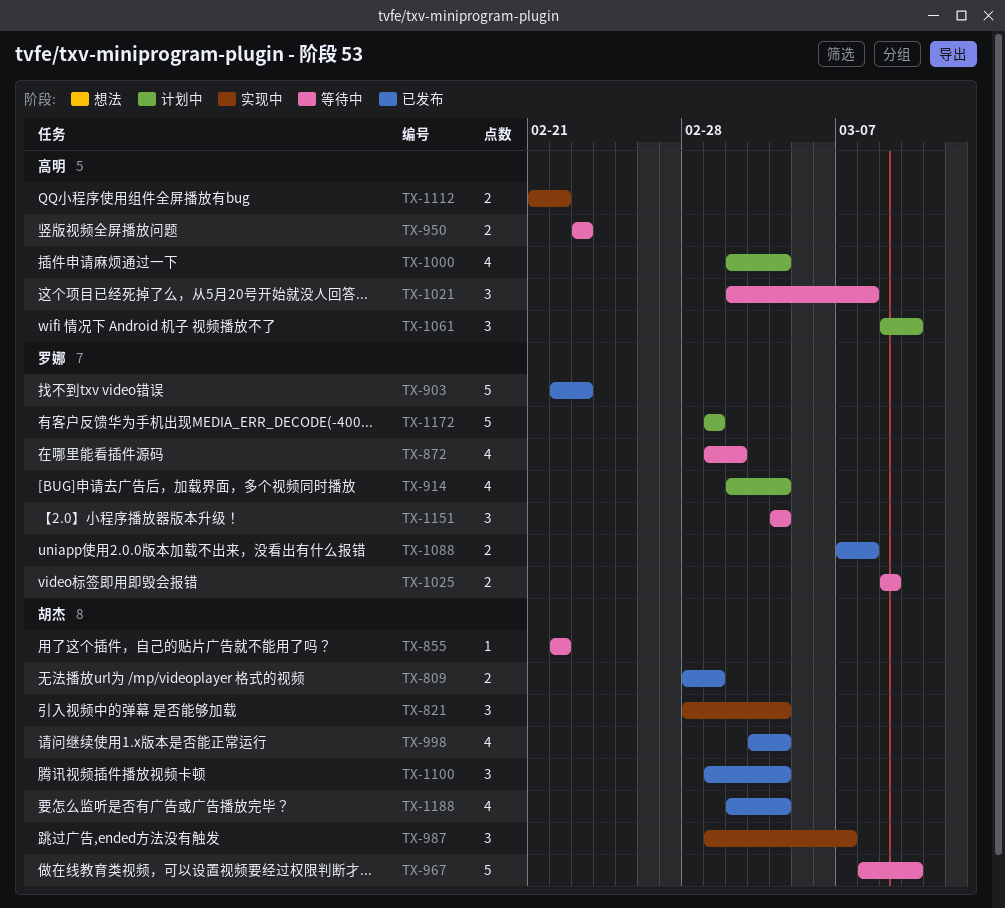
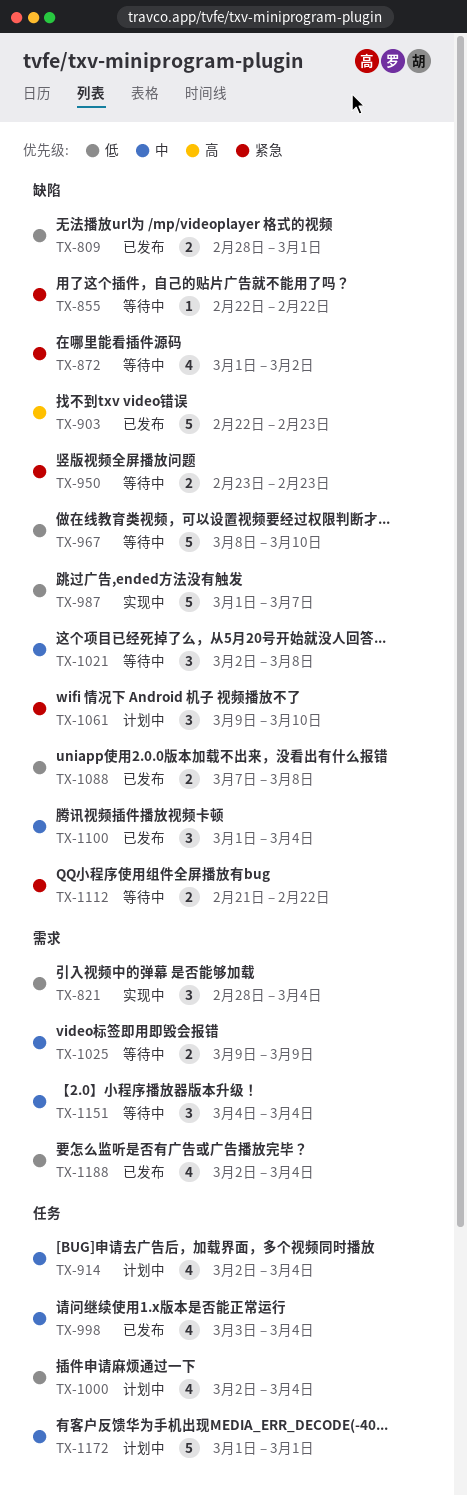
TX-987, estimate: 3 -> 5
TX-1112, status: 实现中 -> 等待中

